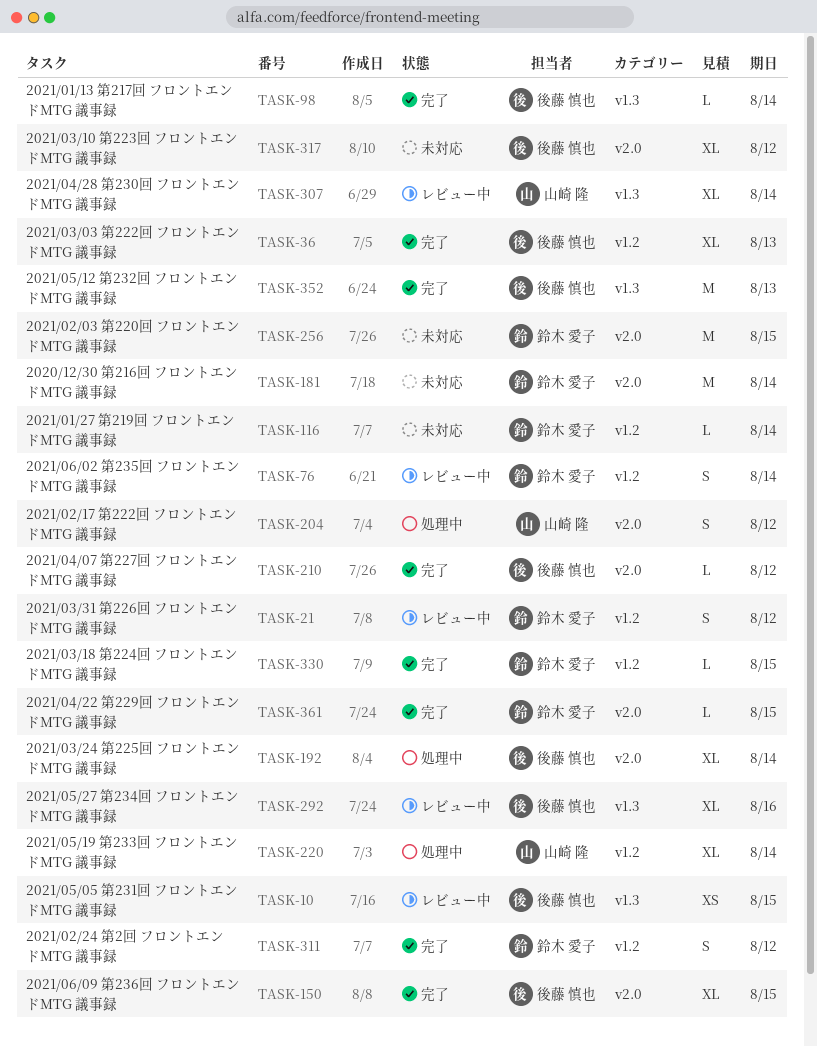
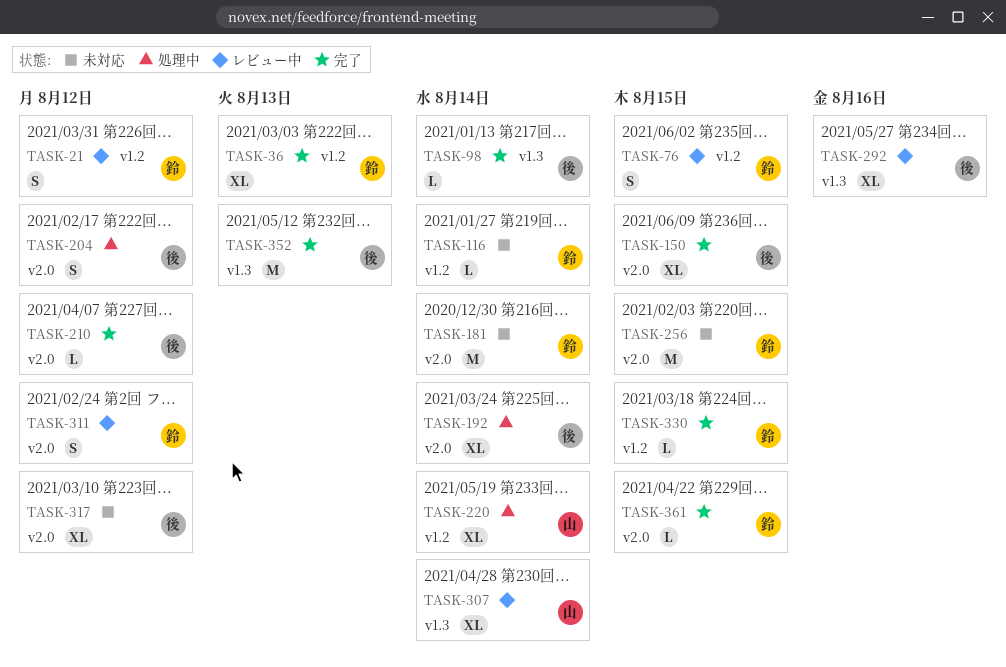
TASK-10: present -> none
TASK-36, owner: 後藤 慎也 -> 鈴木 愛子
TASK-76, due: Aug 14 -> Aug 15
TASK-204, owner: 山崎 隆 -> 後藤 慎也
TASK-311, status: 完了 -> レビュー中
TASK-311, label: v1.2 -> v2.0

